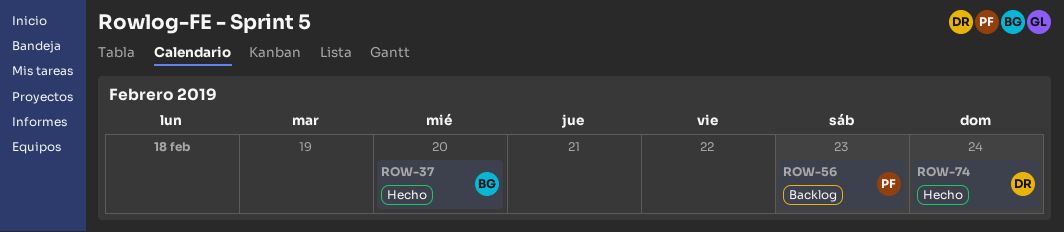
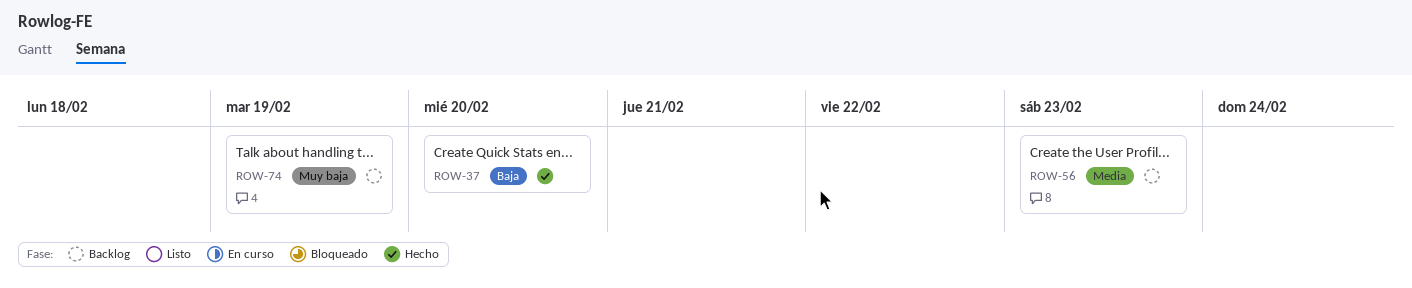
ROW-74, status: Hecho -> Backlog
ROW-74, due: Feb 24 -> Feb 19

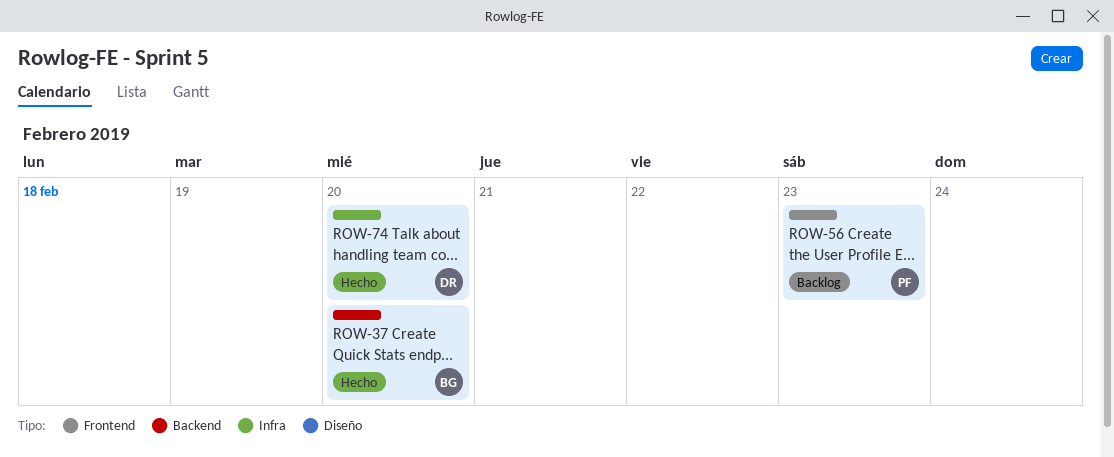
ROW-74, status: Backlog -> Hecho
ROW-74, due: Feb 19 -> Feb 20

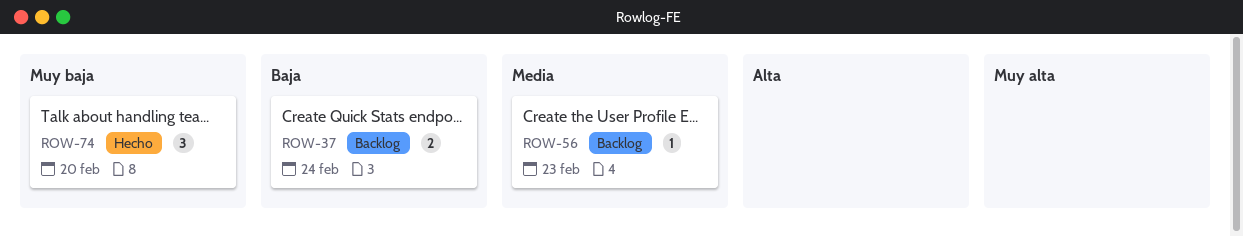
ROW-37, status: Hecho -> Backlog
ROW-37, due: Feb 20 -> Feb 24

